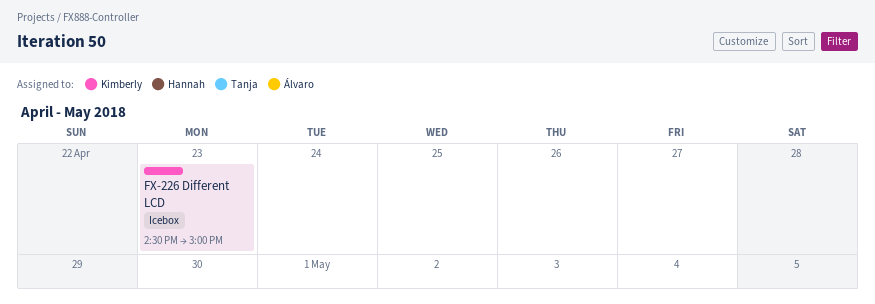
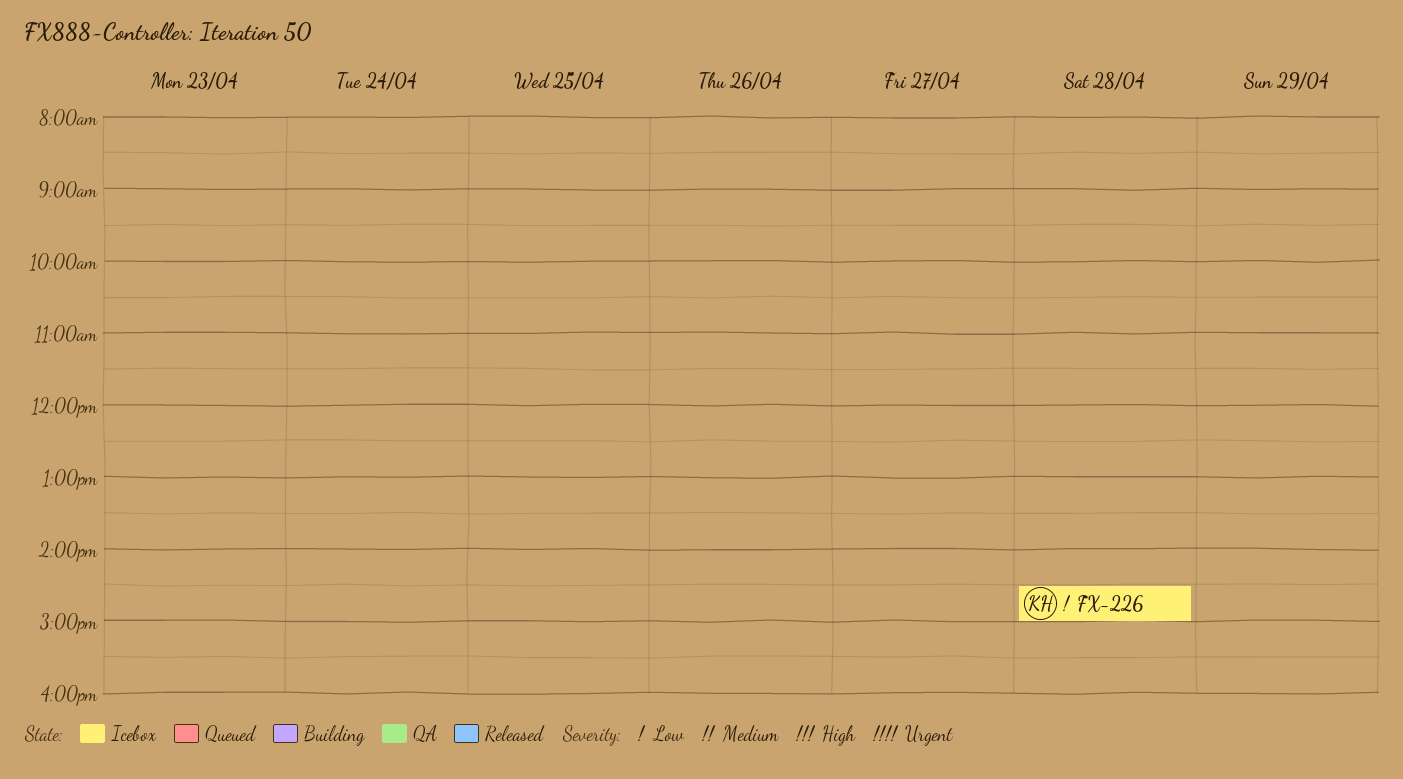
FX-226, day: Apr 23 -> Apr 28

